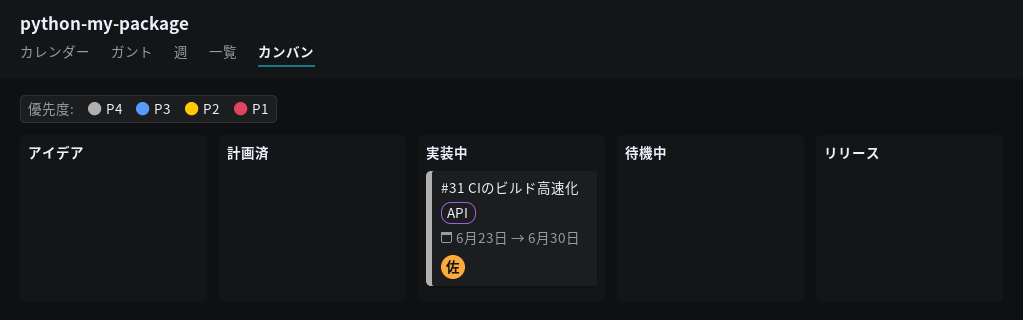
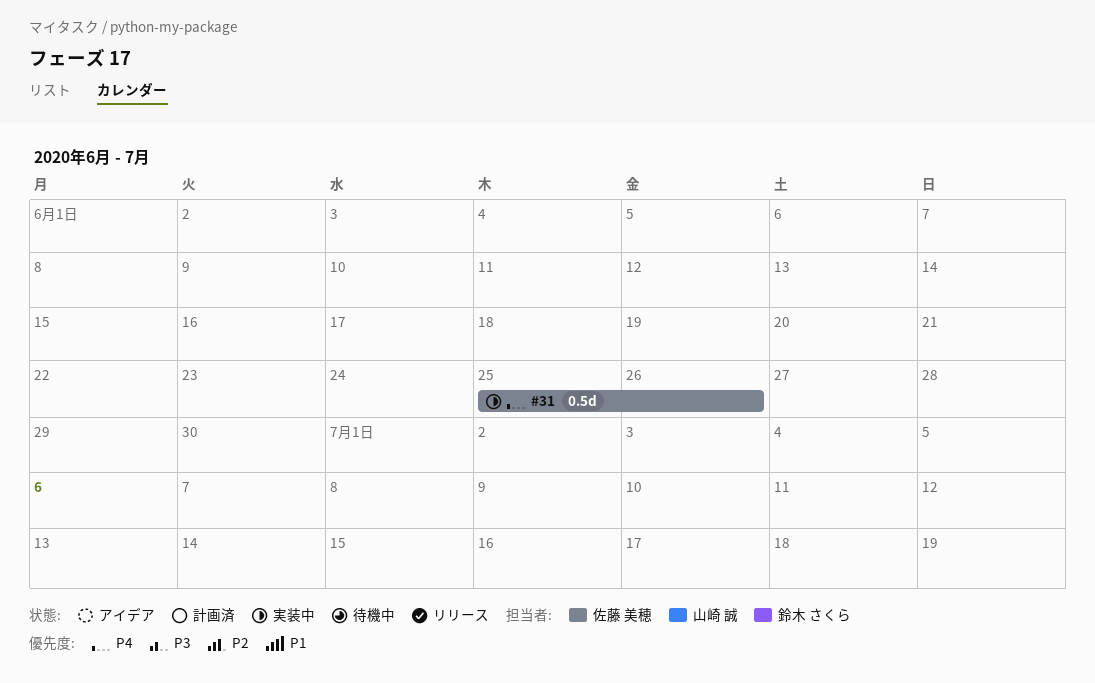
#31, start: Jun 23 -> Jun 25
#31, due: Jun 30 -> Jun 26

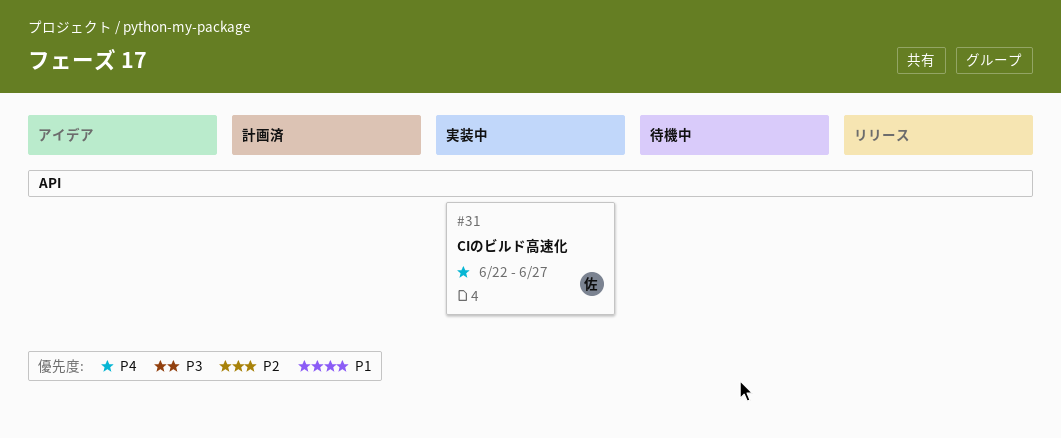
#31, start: Jun 25 -> Jun 22
#31, due: Jun 26 -> Jun 27

